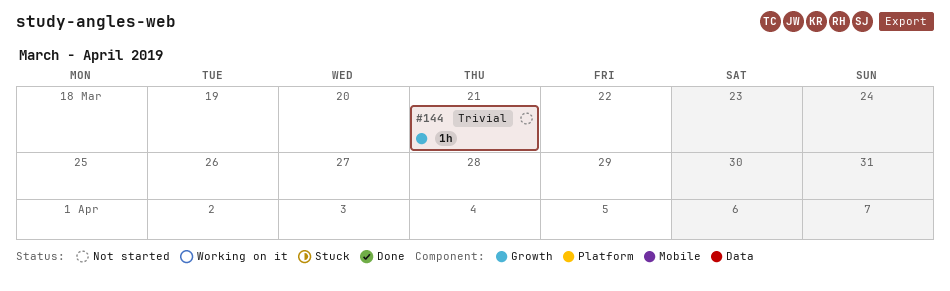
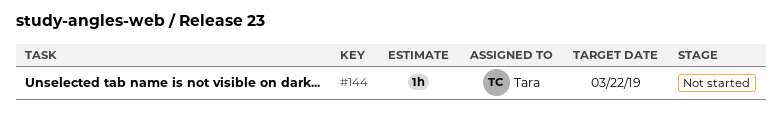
#144, due: Mar 21 -> Mar 22

